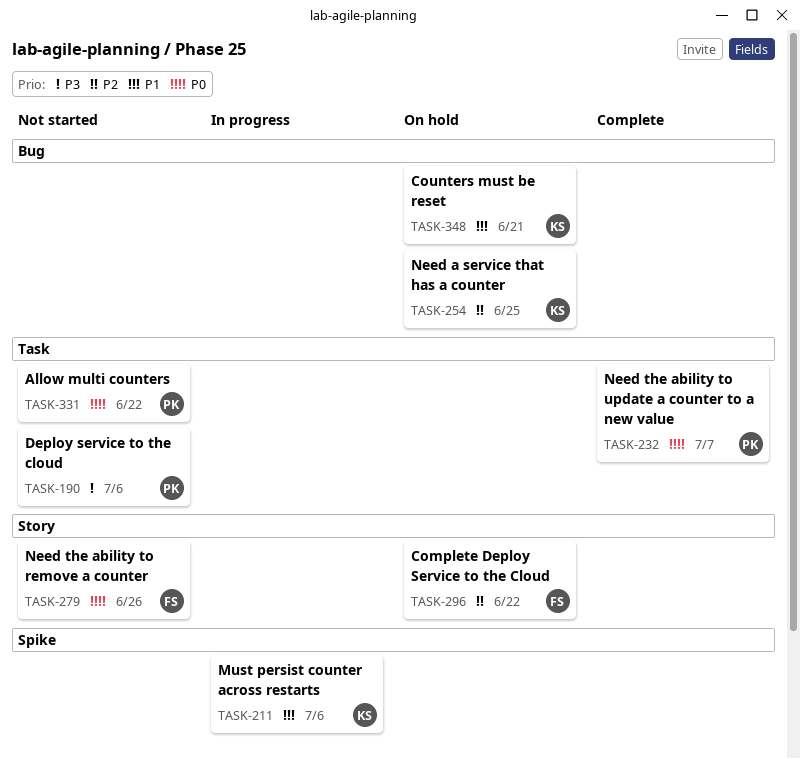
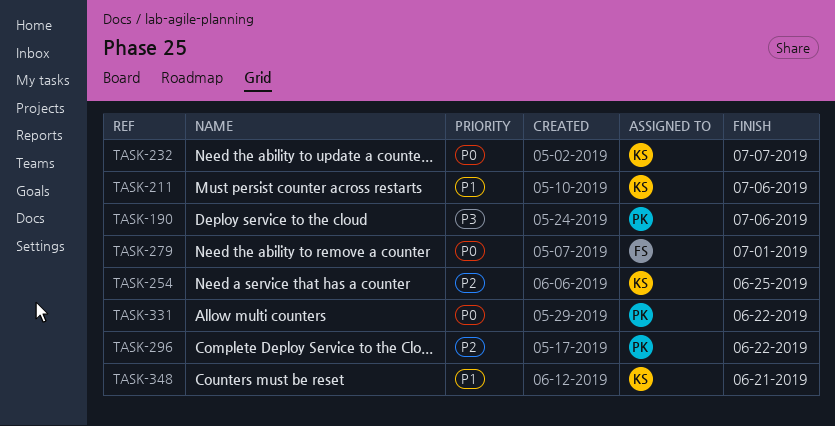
TASK-232, owner: PK -> KS
TASK-279, due: Jun 26 -> Jul 1
TASK-296, owner: FS -> PK

